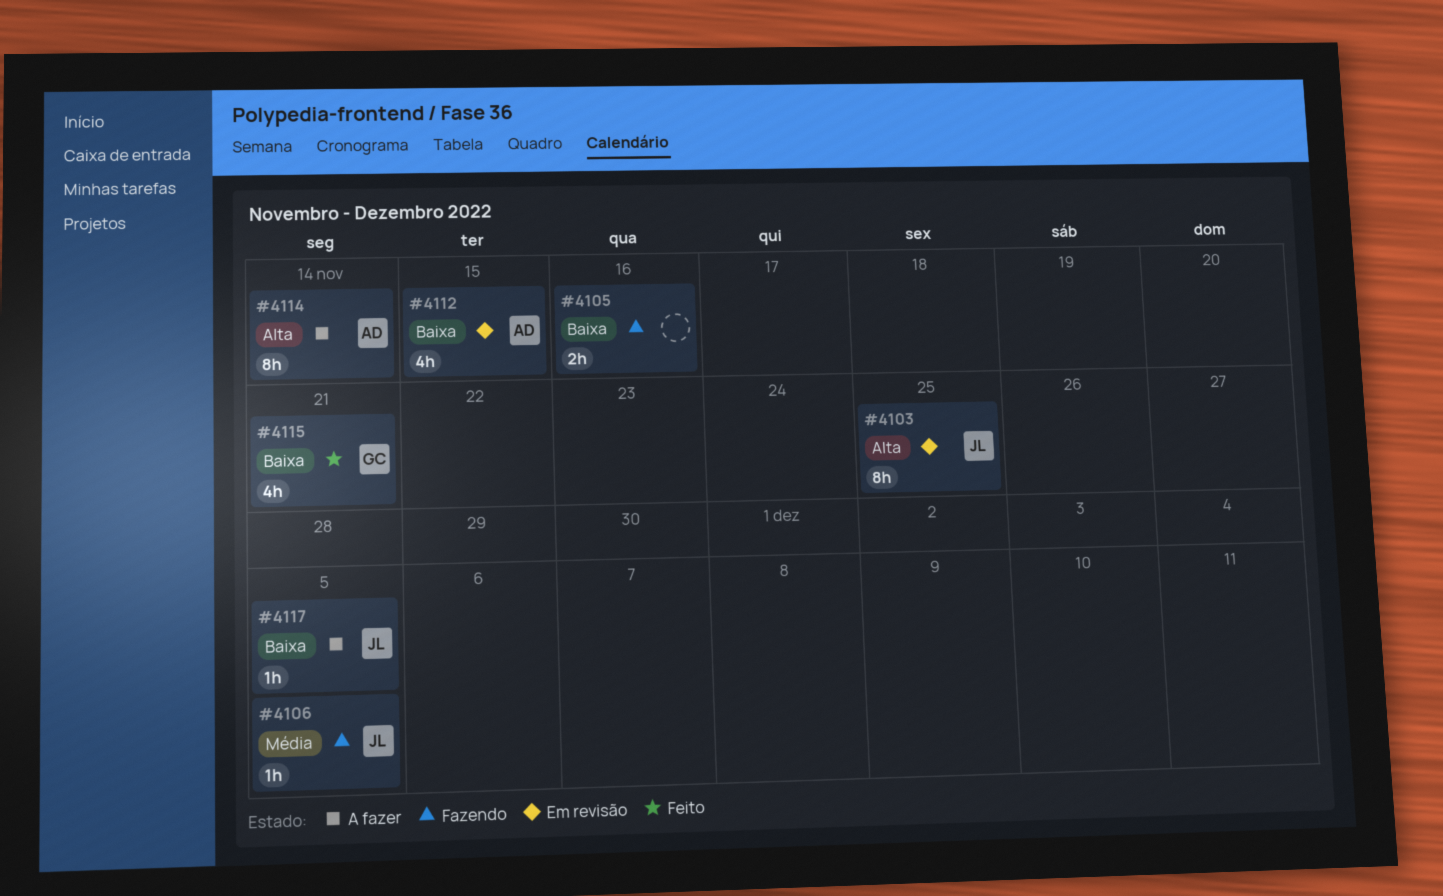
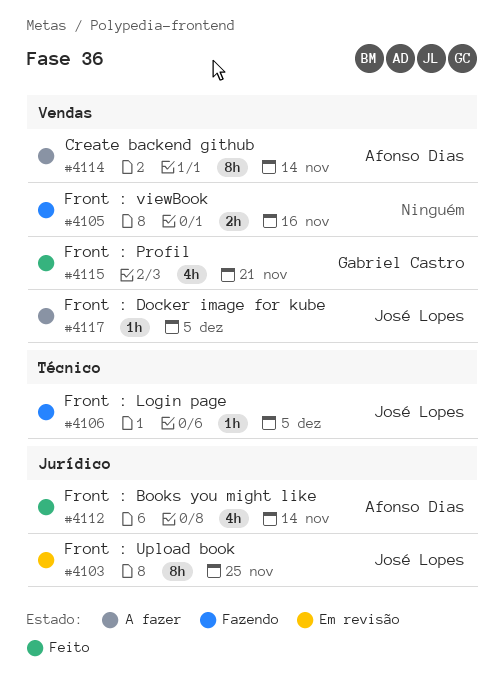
#4112, status: Em revisão -> Feito
#4112, due: Nov 15 -> Nov 14

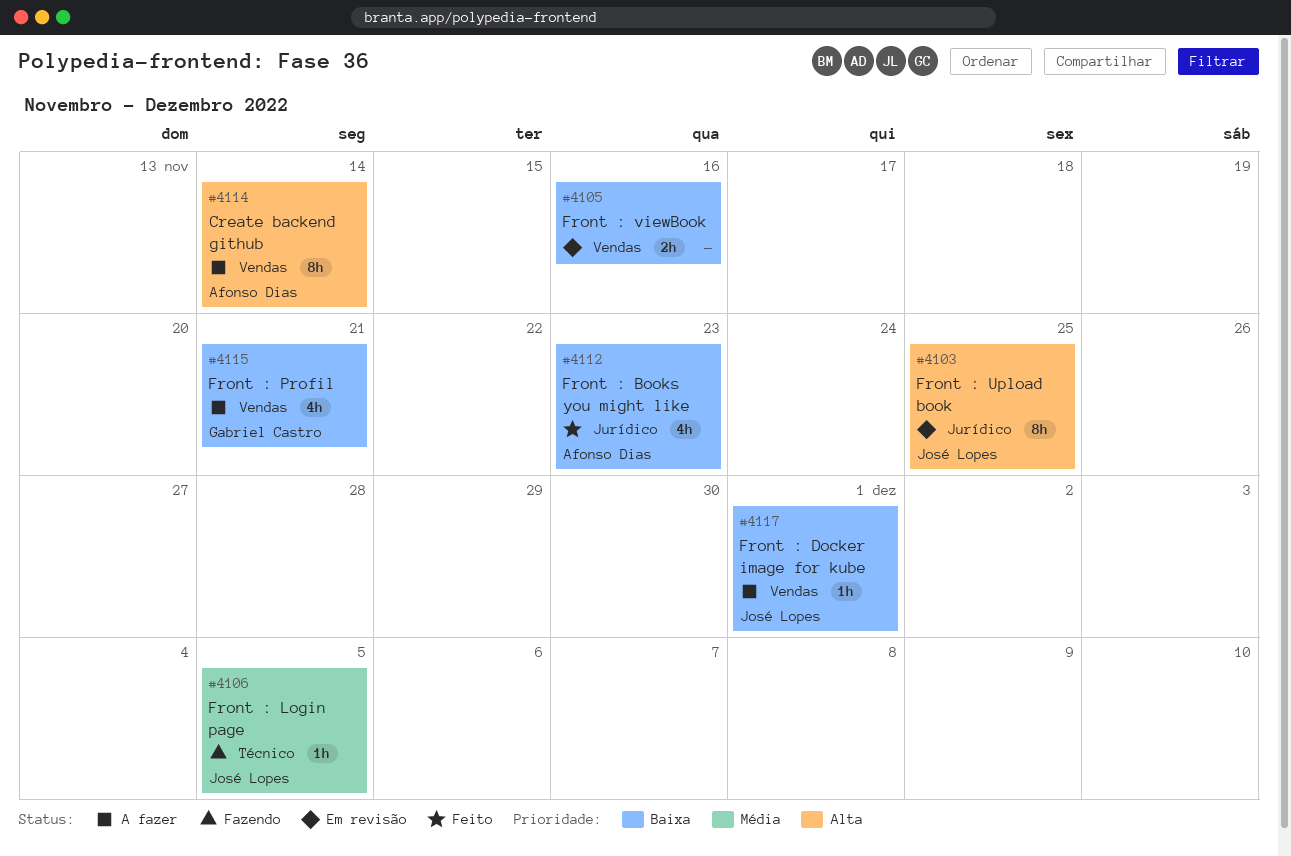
#4105, status: Fazendo -> Em revisão
#4112, due: Nov 14 -> Nov 23
#4115, status: Feito -> A fazer
#4117, due: Dec 5 -> Dec 1

